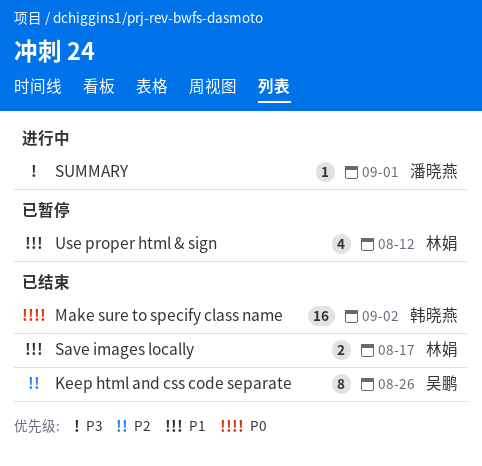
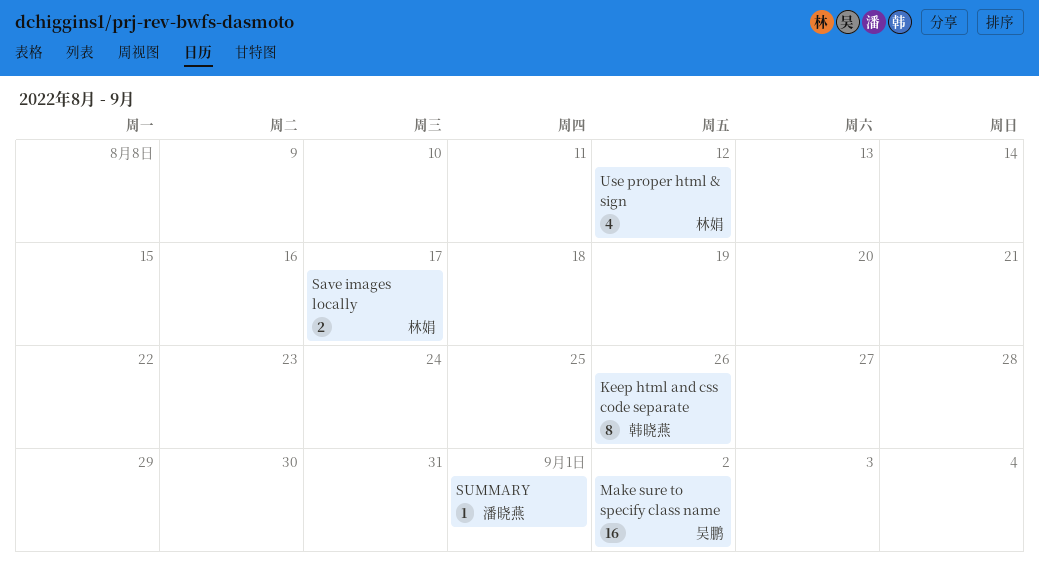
Keep html and css code separate, owner: 吴鹏 -> 韩晓燕
Make sure to specify class name, owner: 韩晓燕 -> 吴鹏

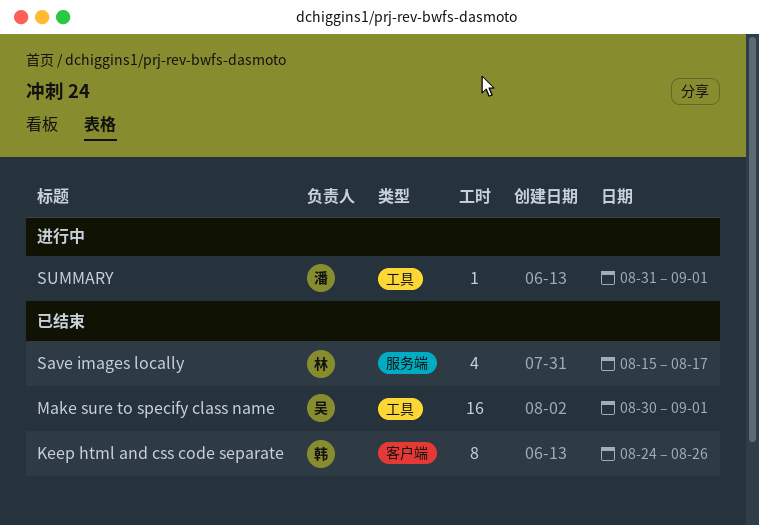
Make sure to specify class name, due: Sep 2 -> Sep 1
Save images locally, estimate: 2 -> 4
Use proper html & sign: present -> none

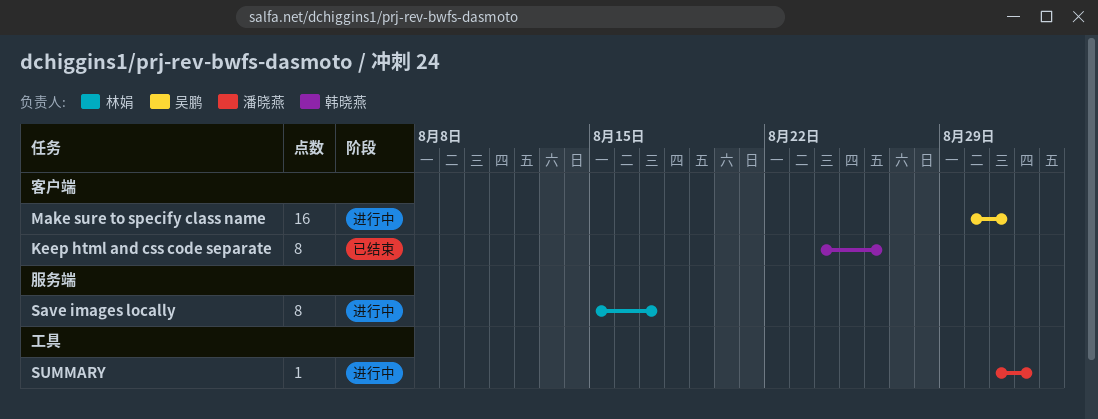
Make sure to specify class name, status: 已结束 -> 进行中
Make sure to specify class name, label: 工具 -> 客户端
Make sure to specify class name, due: Sep 1 -> Aug 31
Save images locally, status: 已结束 -> 进行中
Save images locally, estimate: 4 -> 8

